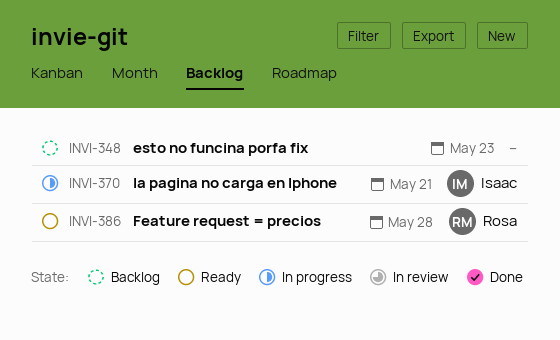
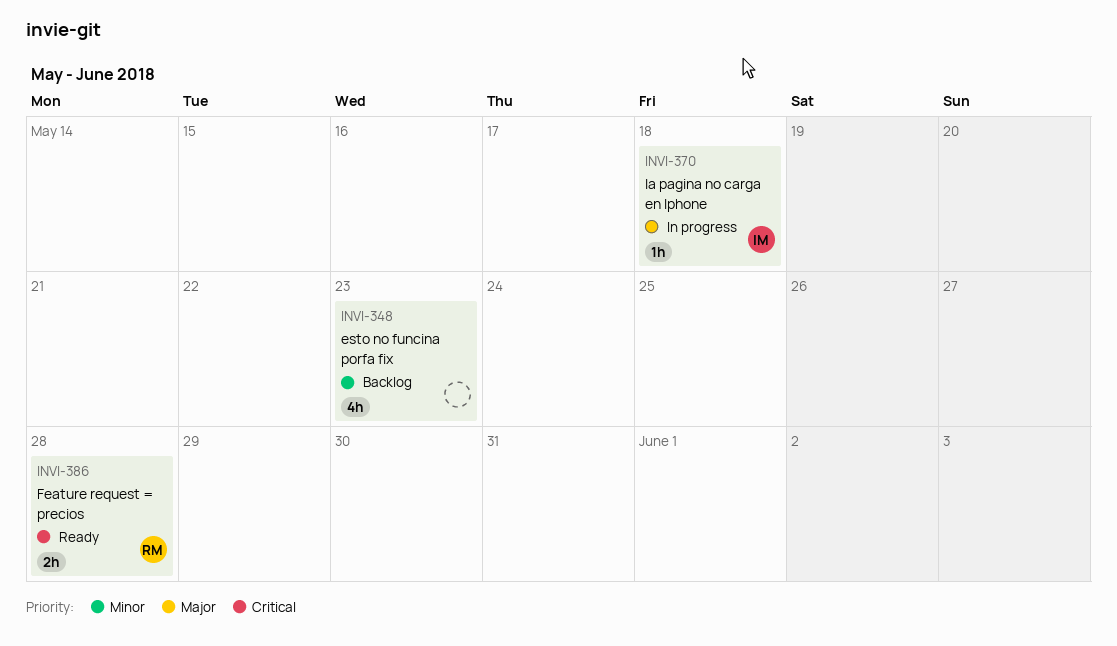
INVI-370, due: May 21 -> May 18

